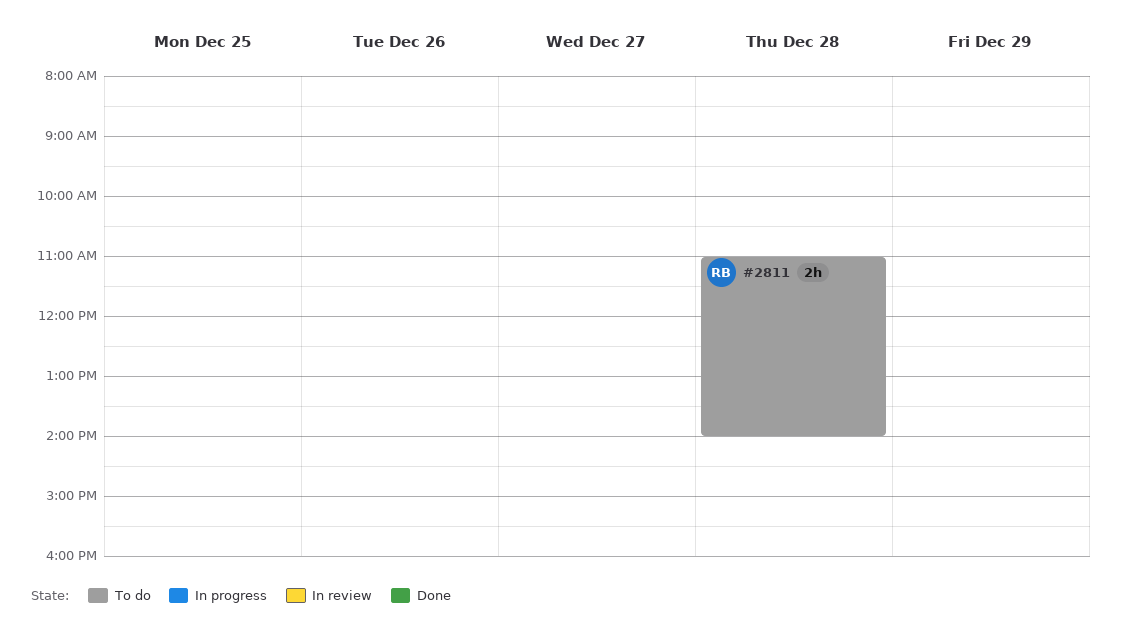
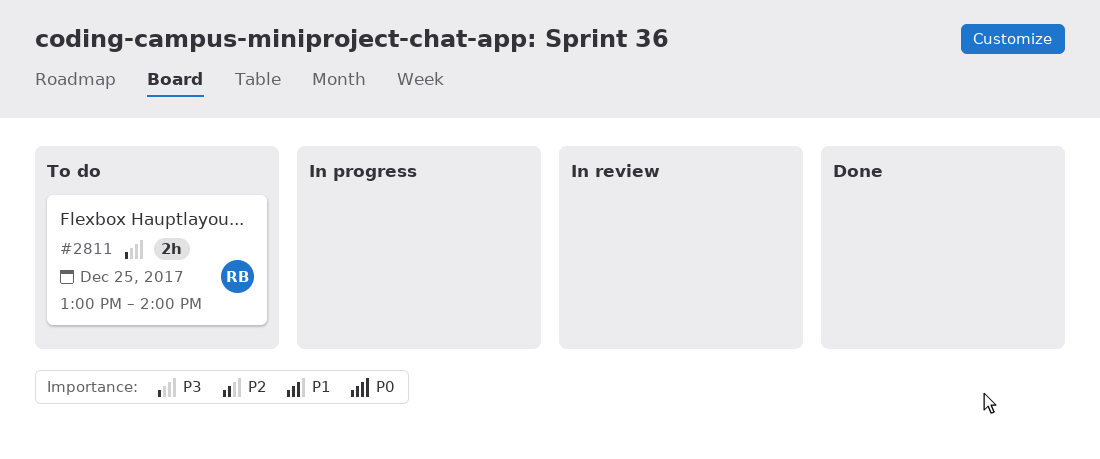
#2811, day: Dec 28 -> Dec 25
#2811, begins: 11:00 -> 13:00

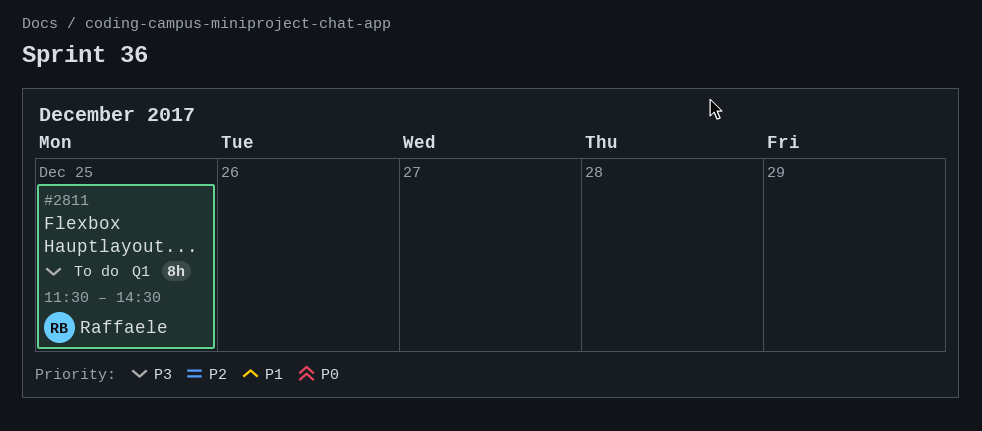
#2811, estimate: 2h -> 8h
#2811, begins: 13:00 -> 11:30
#2811, ends: 14:00 -> 14:30

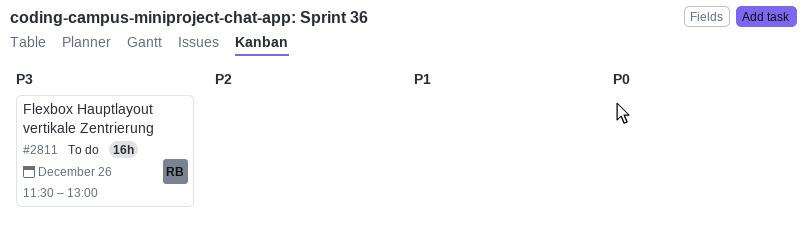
#2811, estimate: 8h -> 16h
#2811, day: Dec 25 -> Dec 26
#2811, ends: 14:30 -> 13:00

